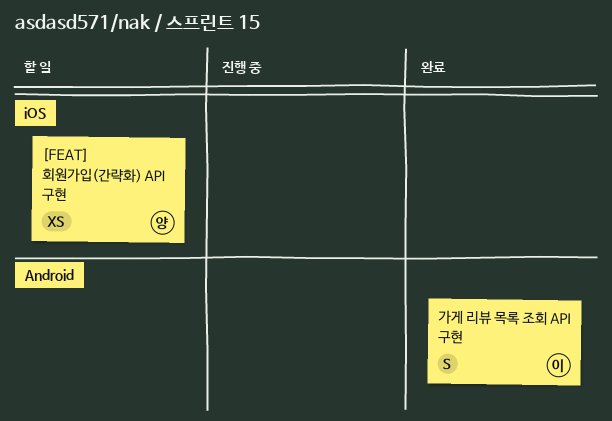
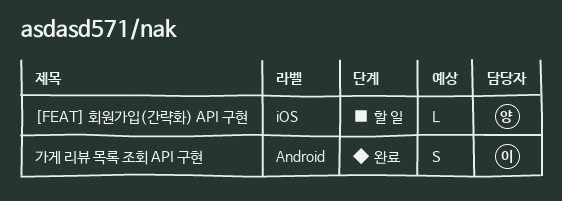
[FEAT] 회원가입(간략화) API 구현, estimate: XS -> L

